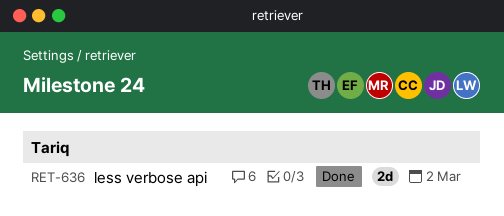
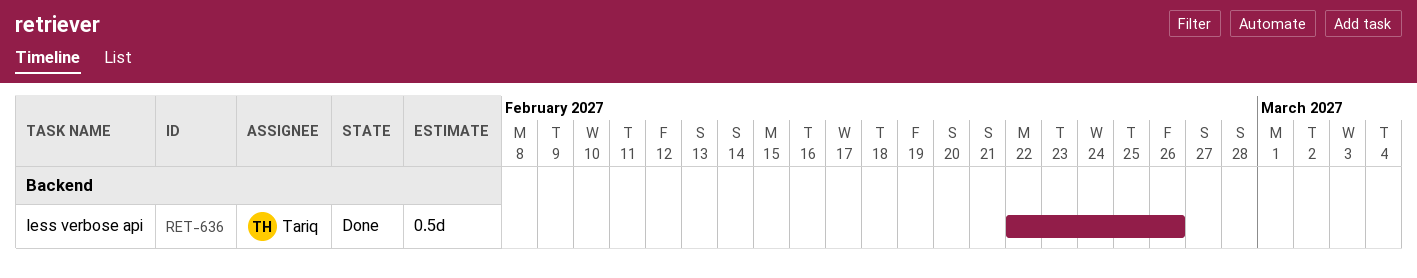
RET-636, estimate: 2d -> 0.5d
RET-636, due: Mar 2 -> Feb 26

